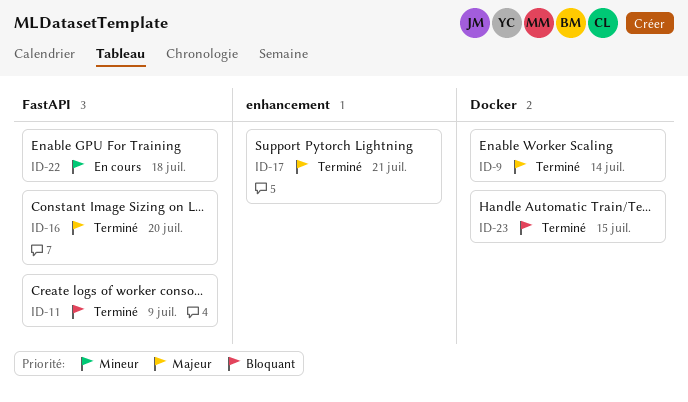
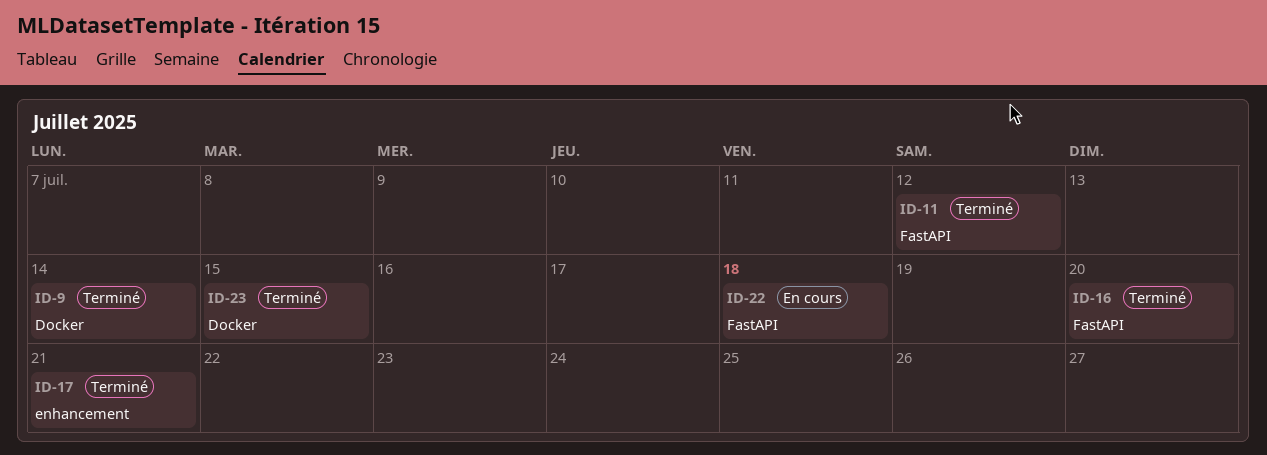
ID-11, due: Jul 9 -> Jul 12

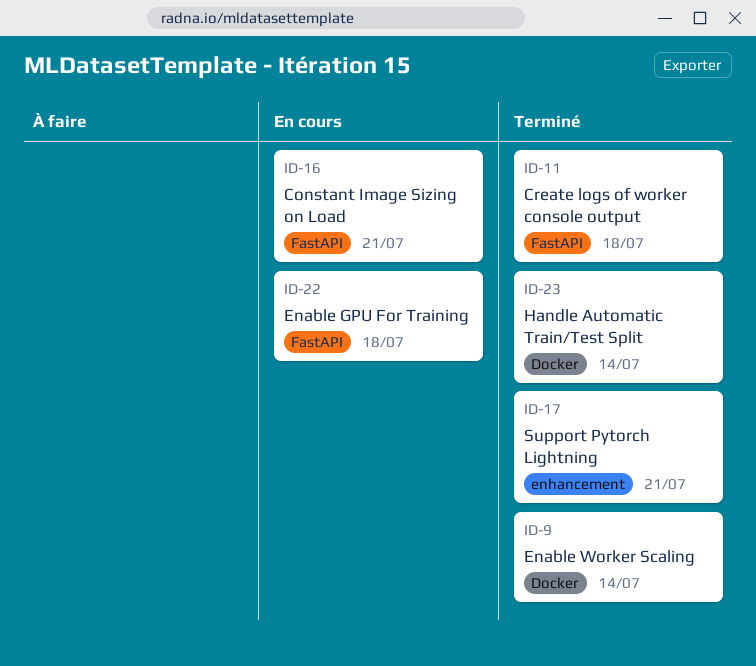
ID-11, due: Jul 12 -> Jul 18
ID-16, status: Terminé -> En cours
ID-16, due: Jul 20 -> Jul 21
ID-23, due: Jul 15 -> Jul 14

